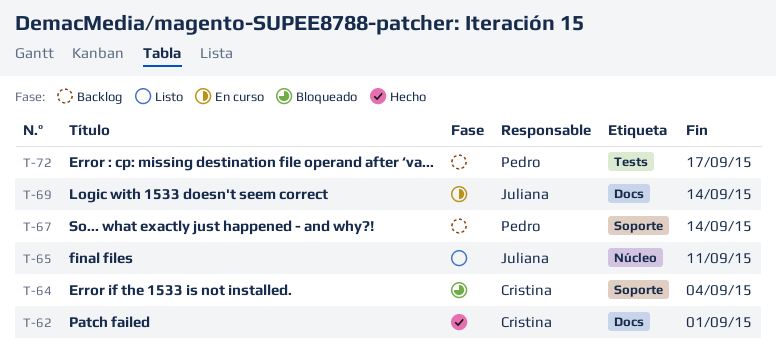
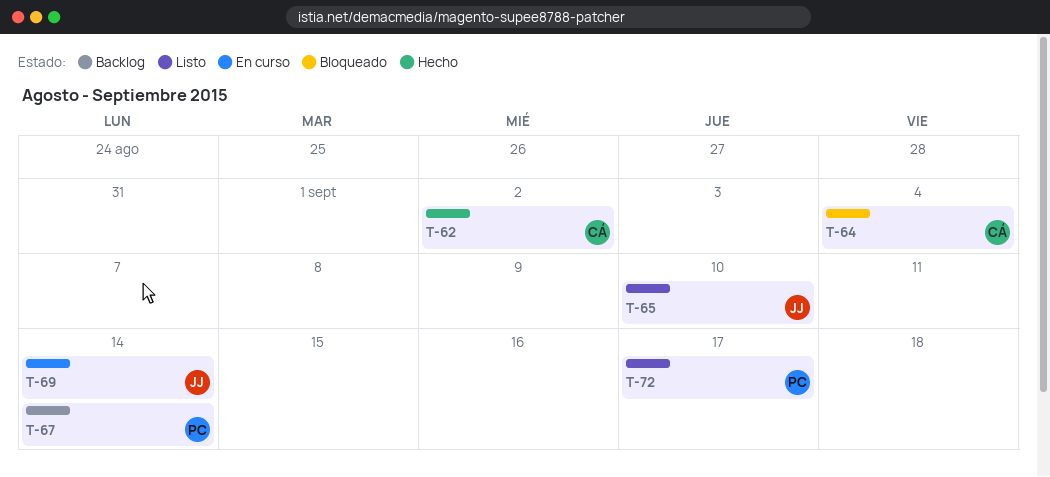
T-62, due: Sep 1 -> Sep 2
T-65, due: Sep 11 -> Sep 10
T-72, status: Backlog -> Listo

